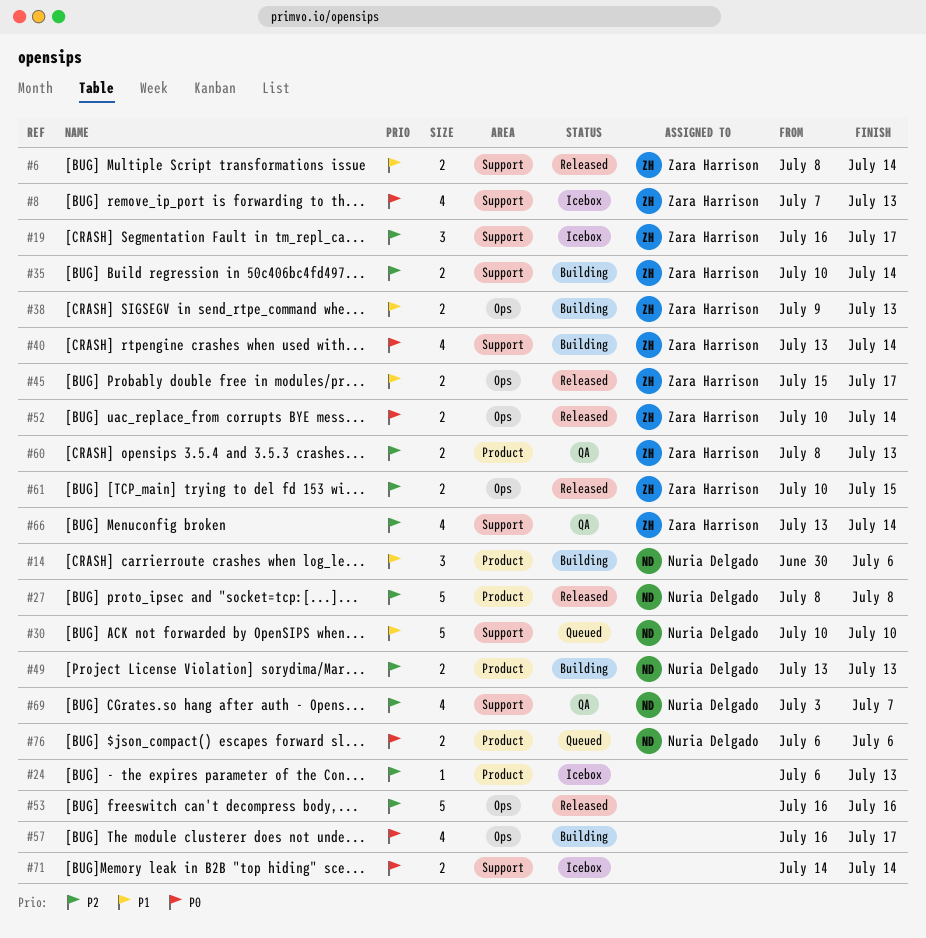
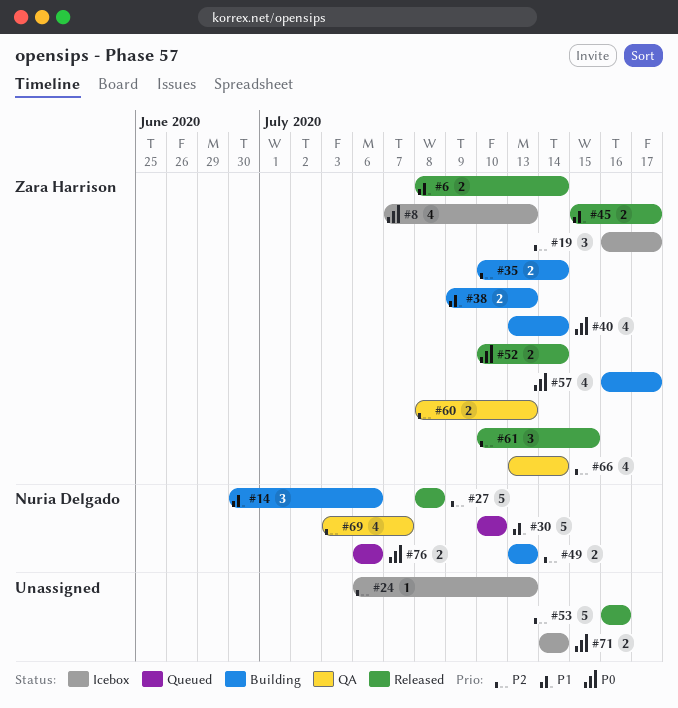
#57, owner: none -> Zara Harrison
#61, estimate: 2 -> 3

